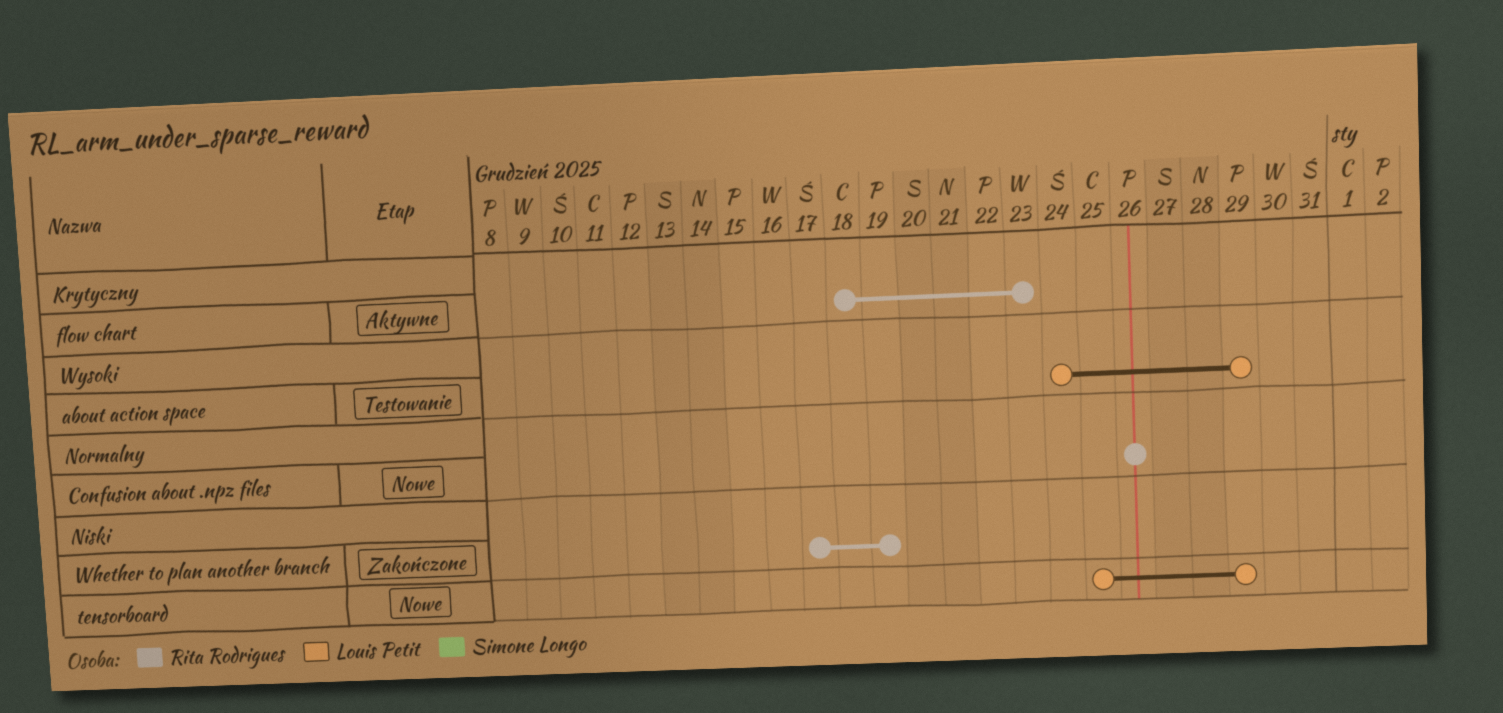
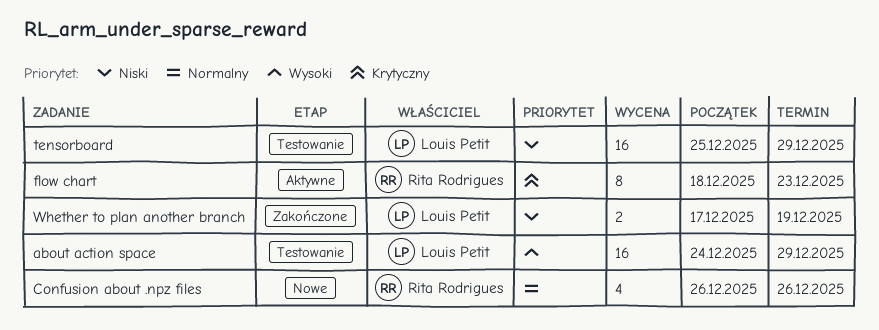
tensorboard, status: Nowe -> Testowanie
Whether to plan another branch, owner: Rita Rodrigues -> Louis Petit

